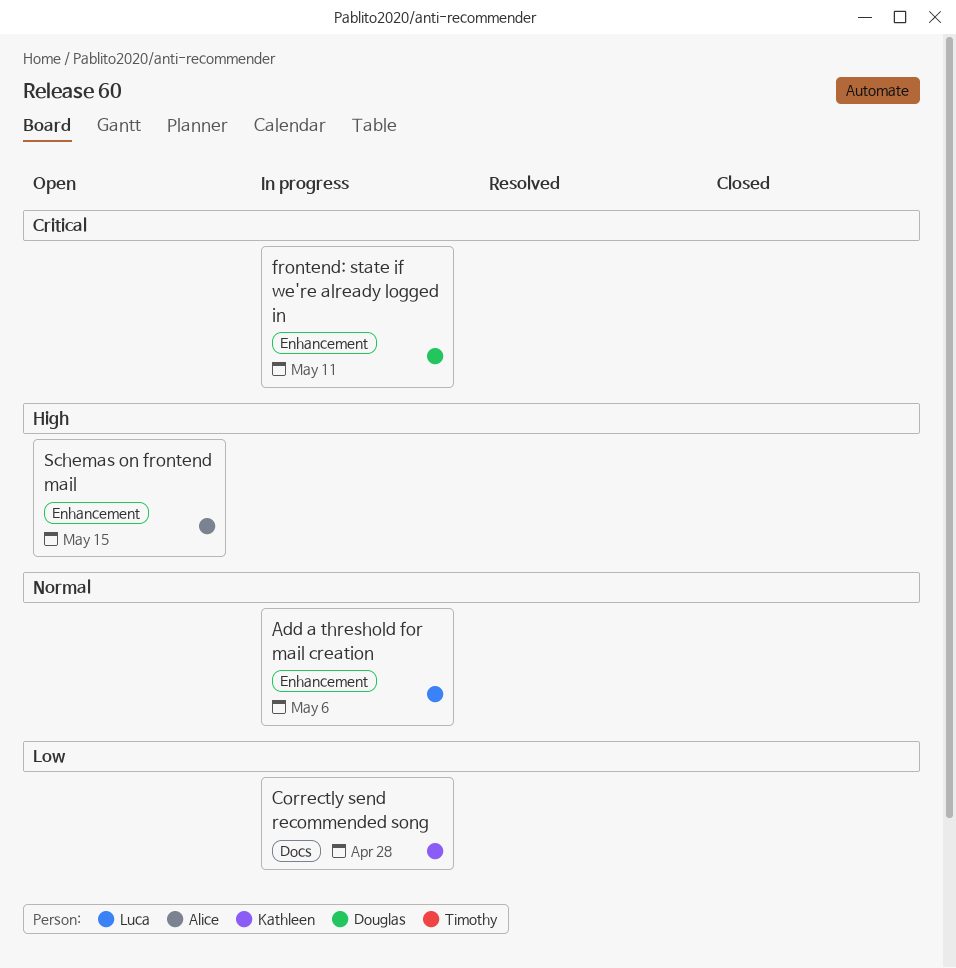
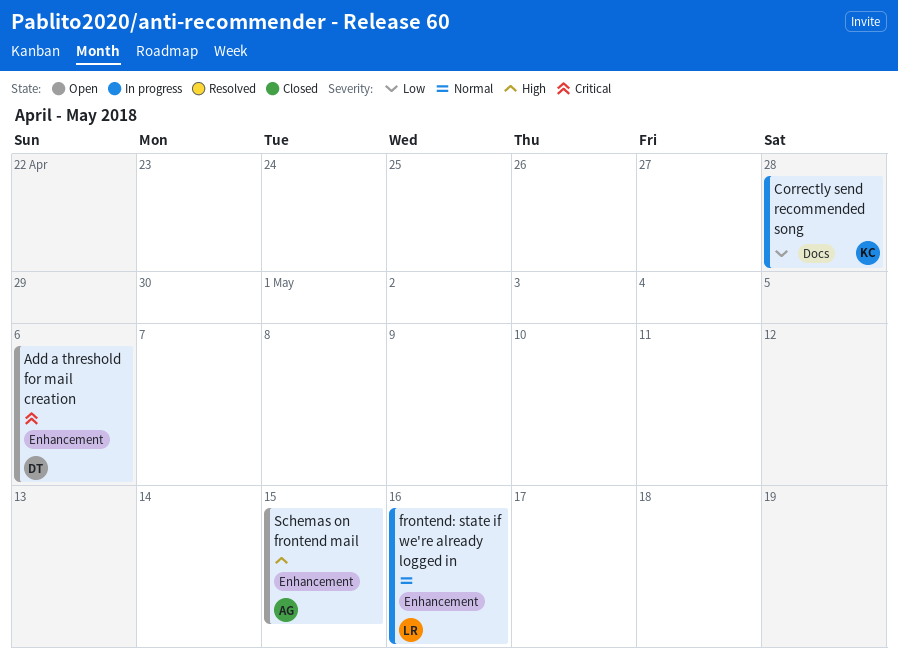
Add a threshold for mail creation, status: In progress -> Open
Add a threshold for mail creation, owner: Luca -> Douglas
Add a threshold for mail creation, priority: Normal -> Critical
frontend: state if we're already logged in, owner: Douglas -> Luca
frontend: state if we're already logged in, priority: Critical -> Normal
frontend: state if we're already logged in, due: May 11 -> May 16

